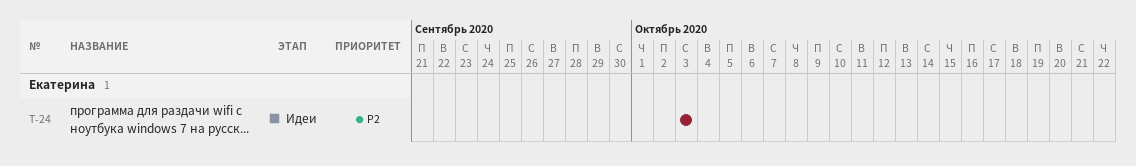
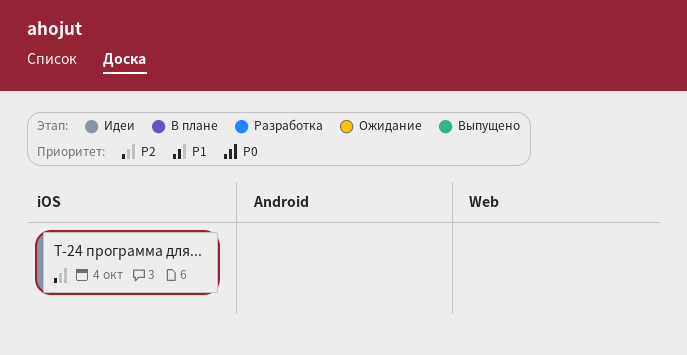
T-24, due: Oct 3 -> Oct 4

